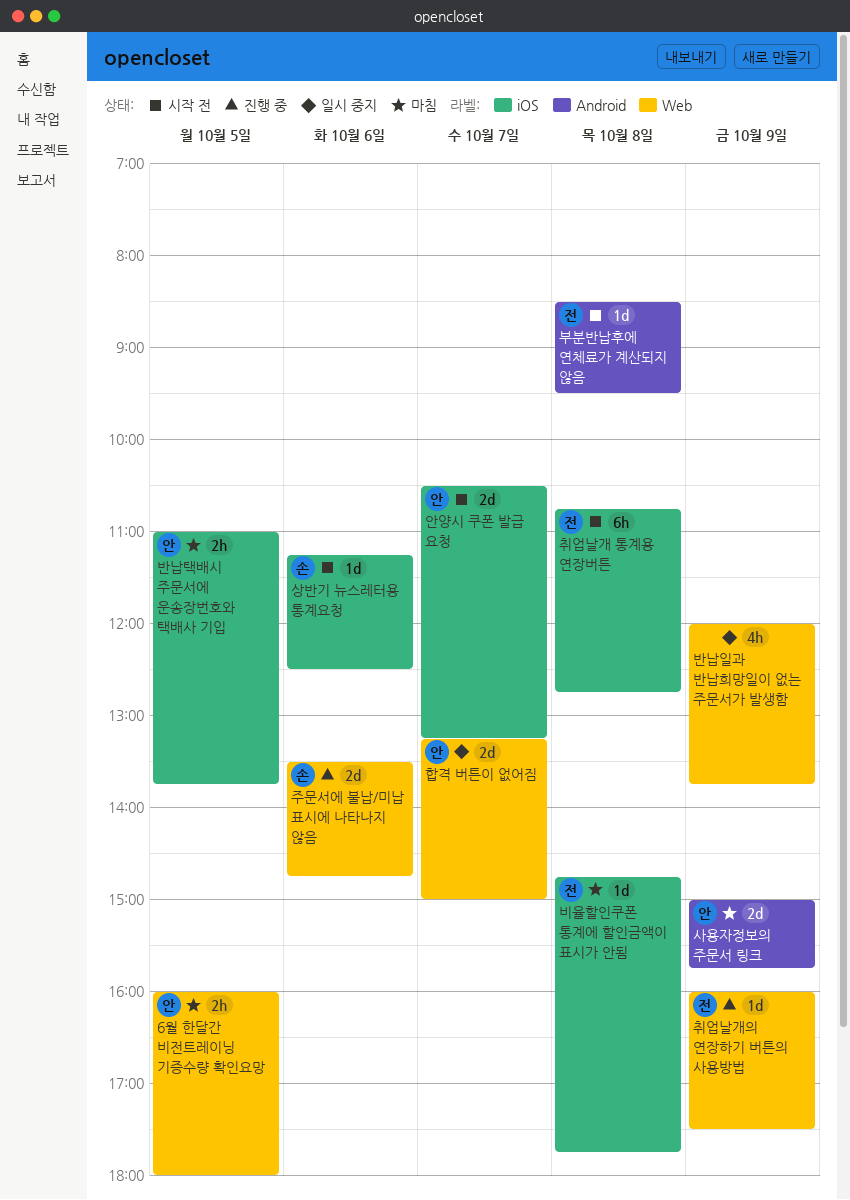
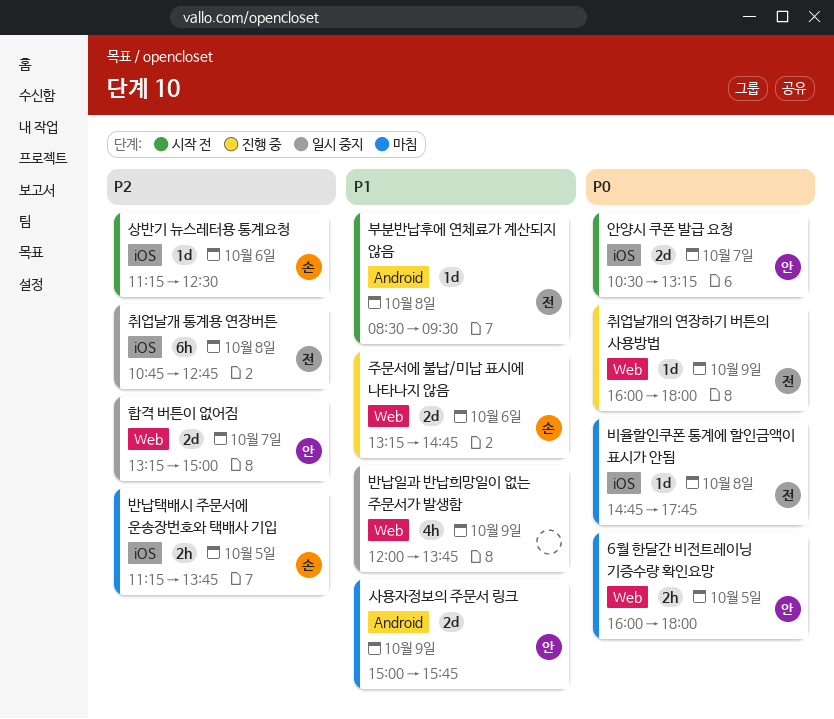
반납택배시 주문서에 운송장번호와 택배사 기입, owner: 안 -> 손
반납택배시 주문서에 운송장번호와 택배사 기입, begins: 11:00 -> 11:15
주문서에 불납/미납 표시에 나타나지 않음, begins: 13:30 -> 13:15
취업날개 통계용 연장버튼, status: 시작 전 -> 일시 중지
취업날개의 연장하기 버튼의 사용방법, ends: 17:30 -> 18:00

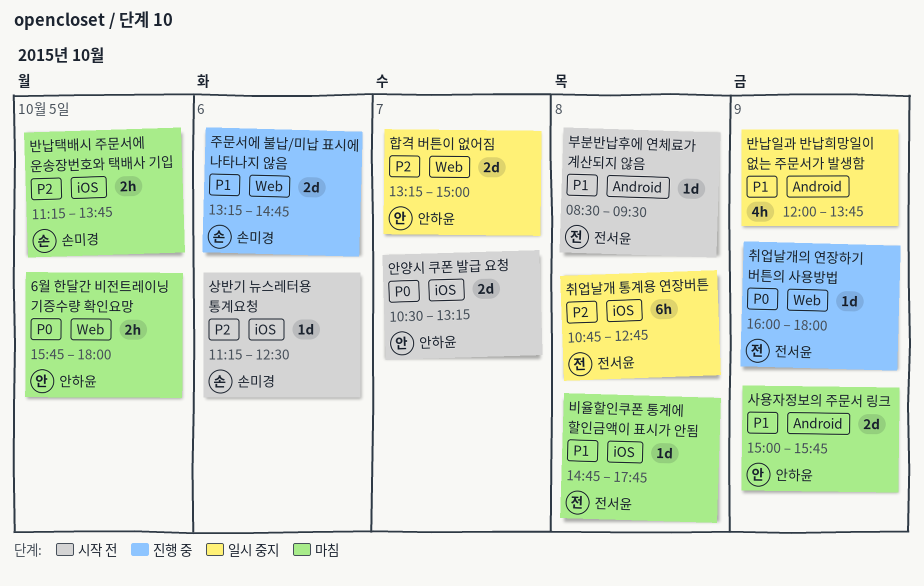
6월 한달간 비전트레이닝 기증수량 확인요망, begins: 16:00 -> 15:45
반납일과 반납희망일이 없는 주문서가 발생함, label: Web -> Android
비율할인쿠폰 통계에 할인금액이 표시가 안됨, priority: P0 -> P1

